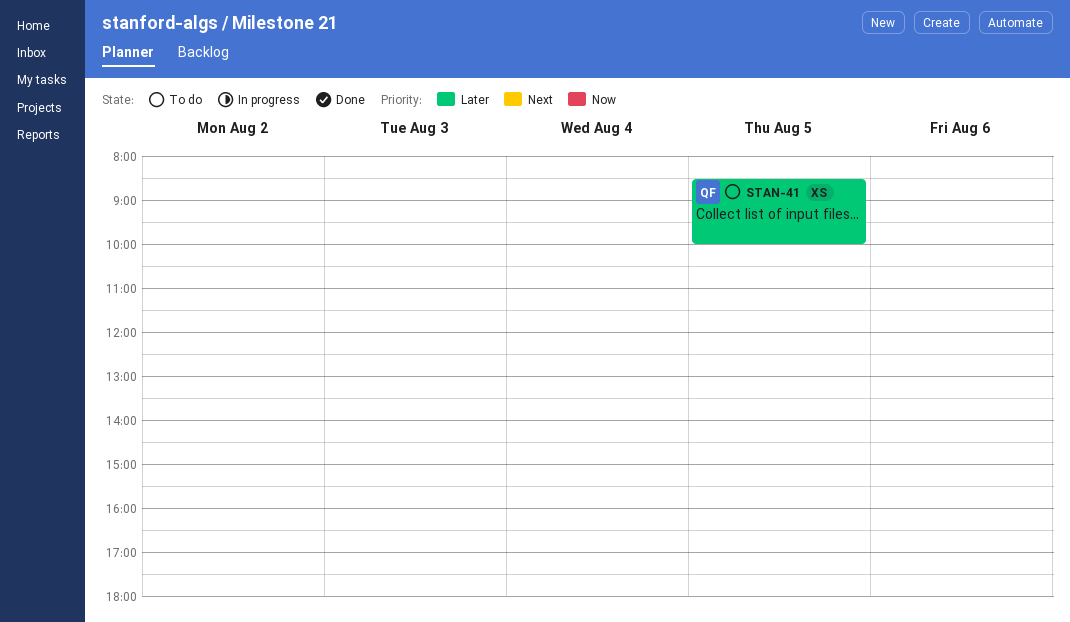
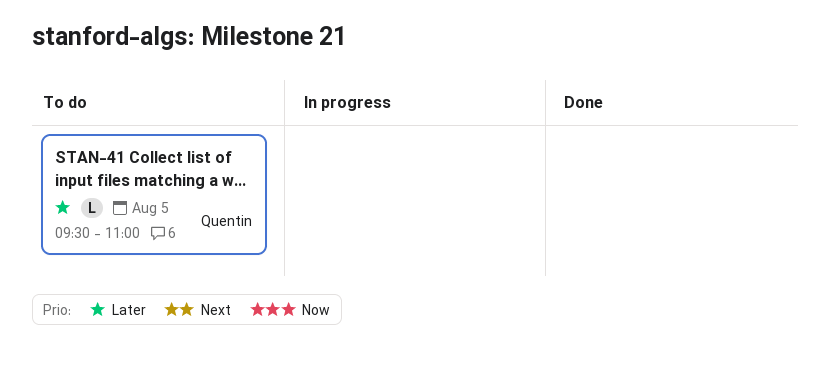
STAN-41, estimate: XS -> L
STAN-41, begins: 08:30 -> 09:30
STAN-41, ends: 10:00 -> 11:00

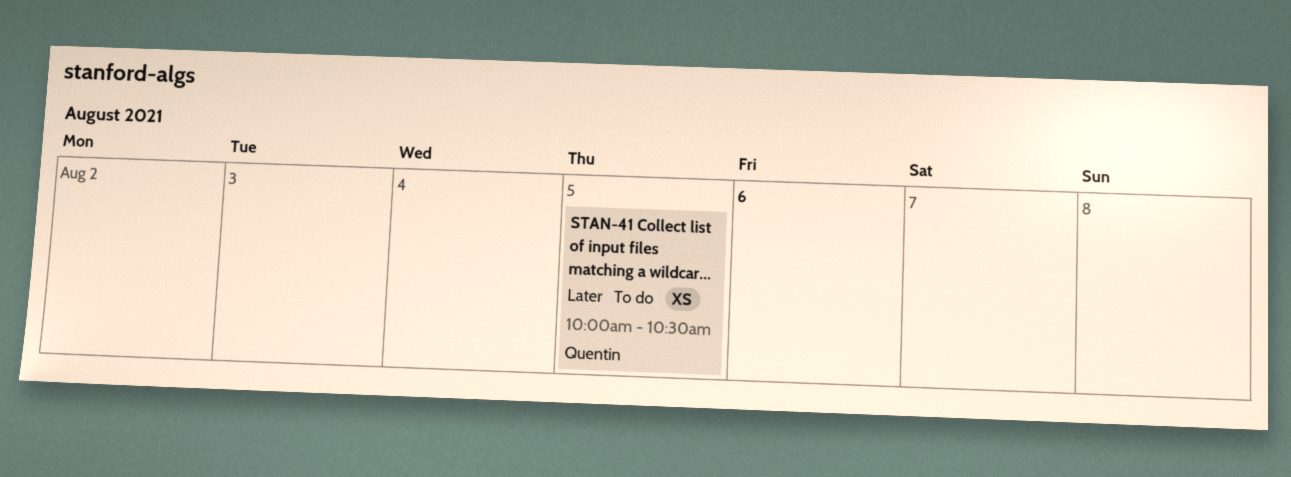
STAN-41, estimate: L -> XS
STAN-41, begins: 09:30 -> 10:00
STAN-41, ends: 11:00 -> 10:30

